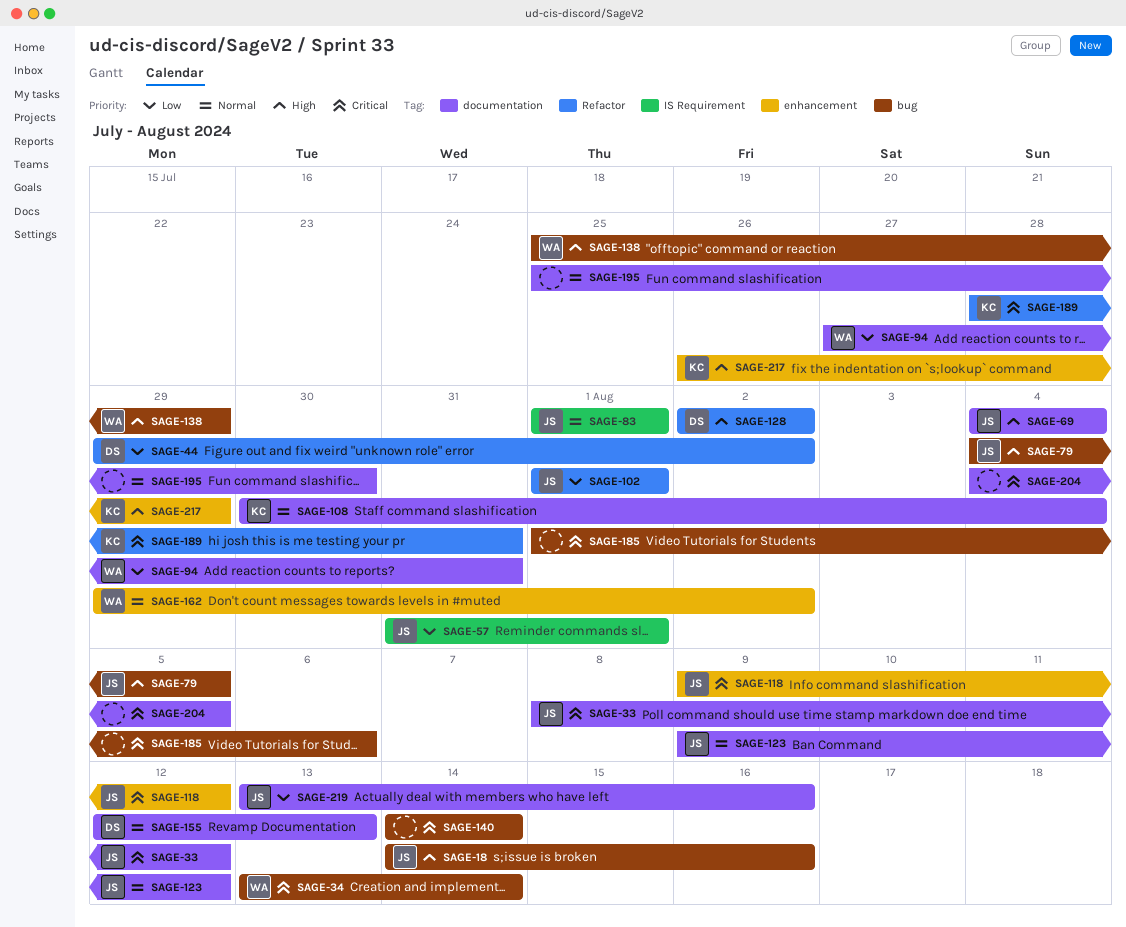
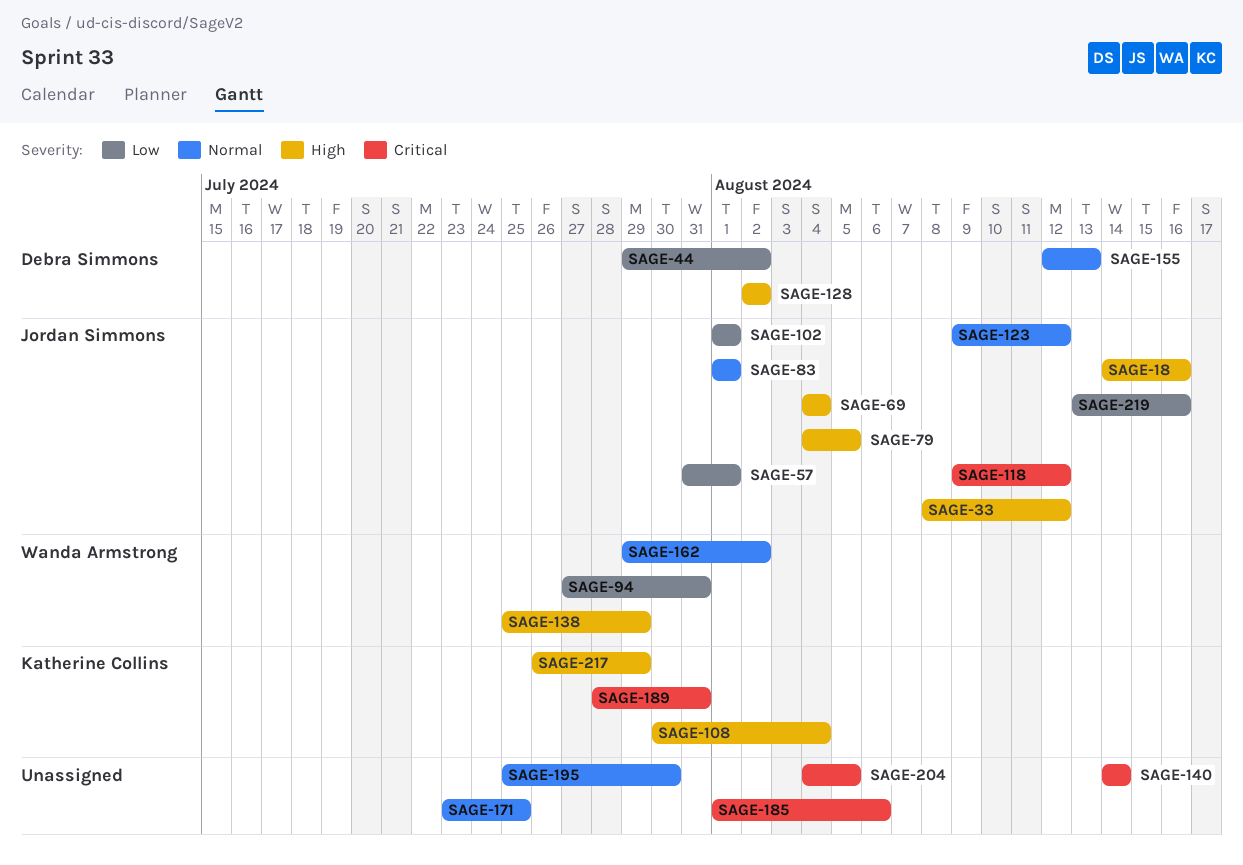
SAGE-33, priority: Critical -> High
SAGE-34: present -> none
SAGE-108, priority: Normal -> High
SAGE-171: none -> present

